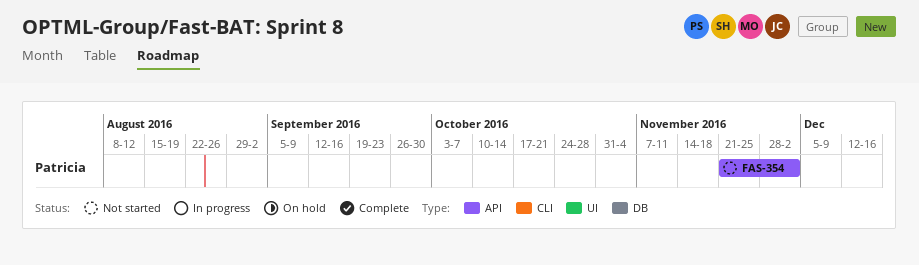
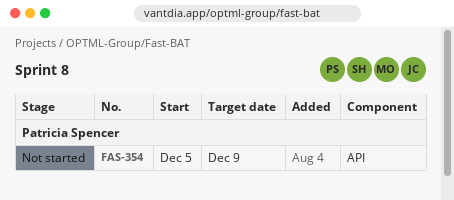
FAS-354, start: Nov 21 -> Dec 5
FAS-354, due: Dec 2 -> Dec 9

